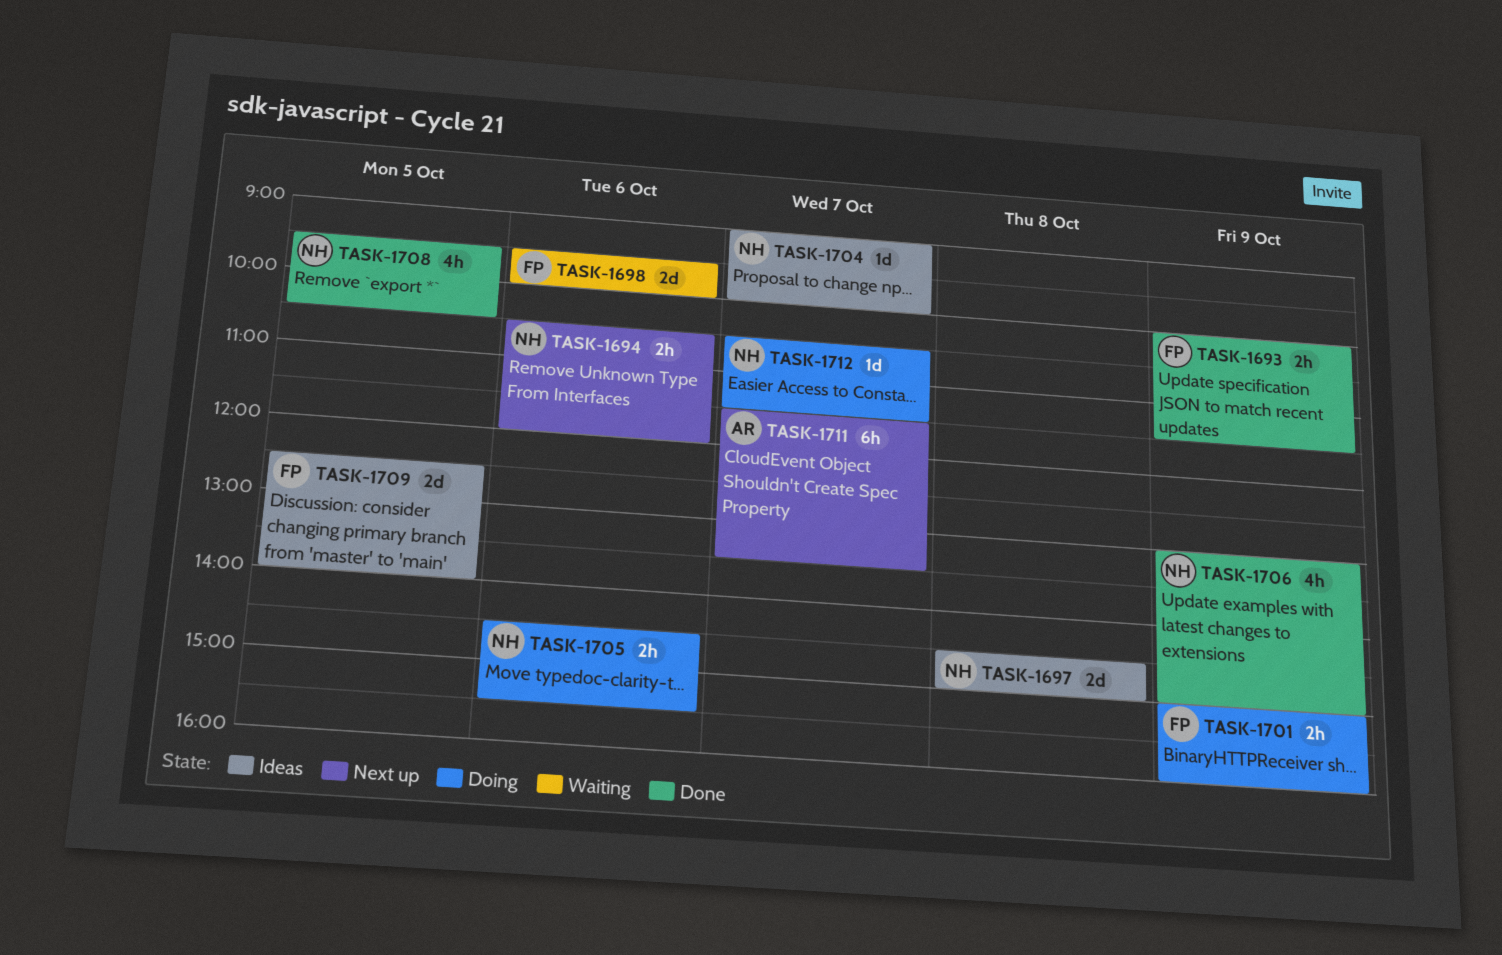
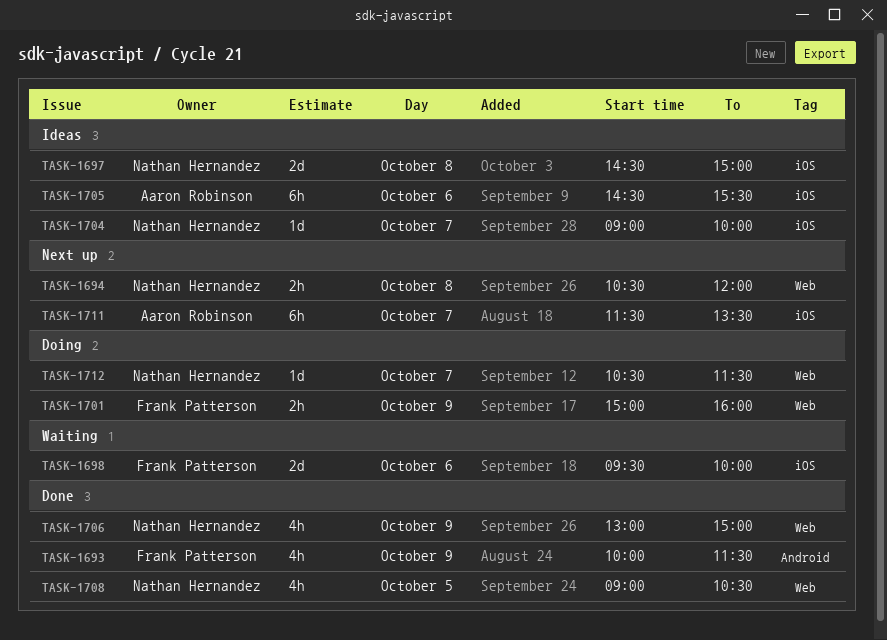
TASK-1693, estimate: 2h -> 4h
TASK-1694, day: Oct 6 -> Oct 8
TASK-1705, status: Doing -> Ideas
TASK-1705, owner: Nathan Hernandez -> Aaron Robinson
TASK-1705, estimate: 2h -> 6h
TASK-1708, begins: 09:30 -> 09:00
TASK-1709: present -> none

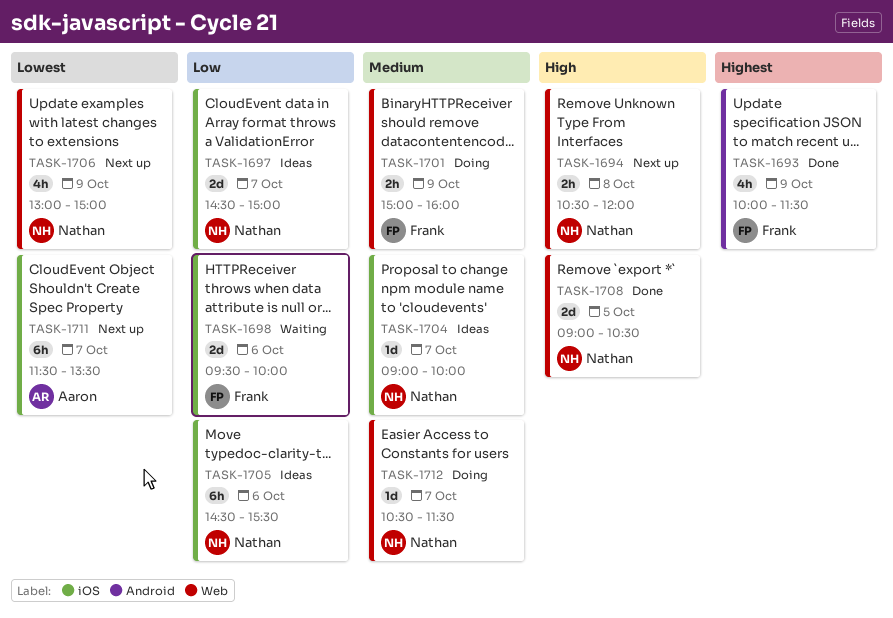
TASK-1697, day: Oct 8 -> Oct 7
TASK-1705, owner: Aaron Robinson -> Nathan Hernandez
TASK-1706, status: Done -> Next up
TASK-1708, estimate: 4h -> 2d

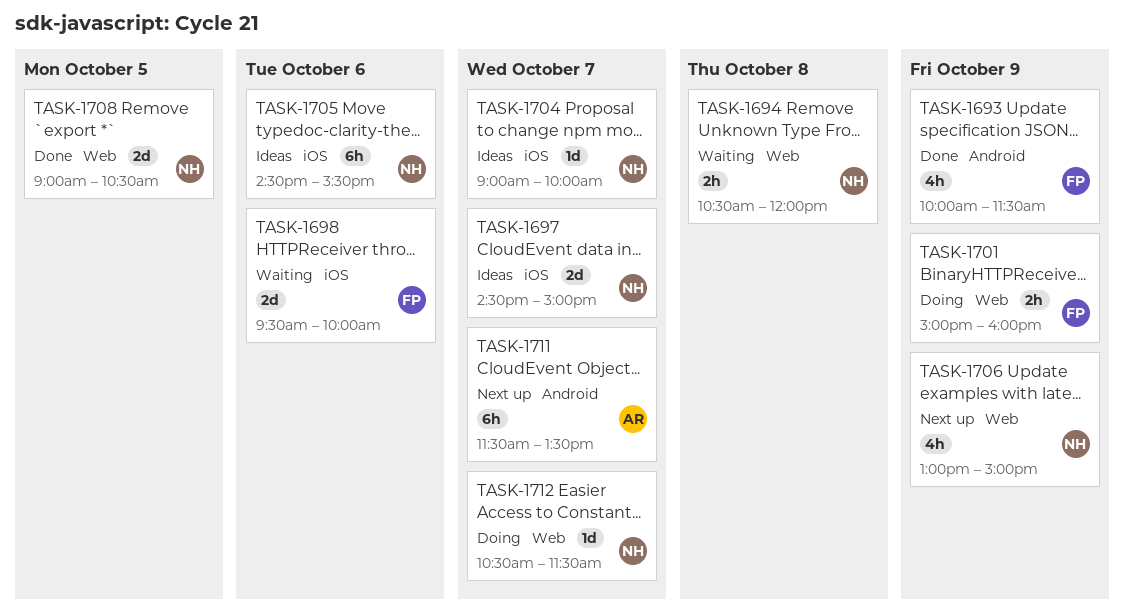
TASK-1694, status: Next up -> Waiting
TASK-1711, label: iOS -> Android

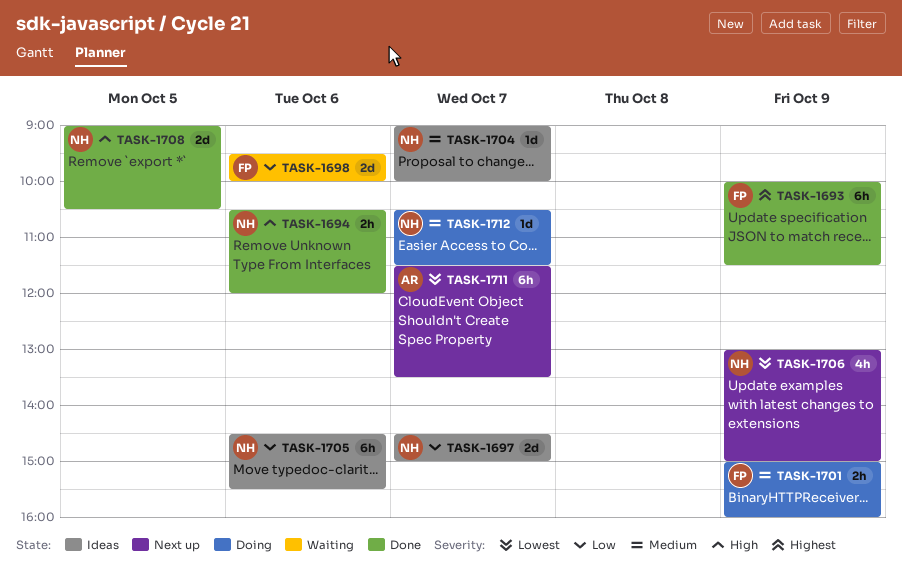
TASK-1693, estimate: 4h -> 6h
TASK-1694, status: Waiting -> Done
TASK-1694, day: Oct 8 -> Oct 6

